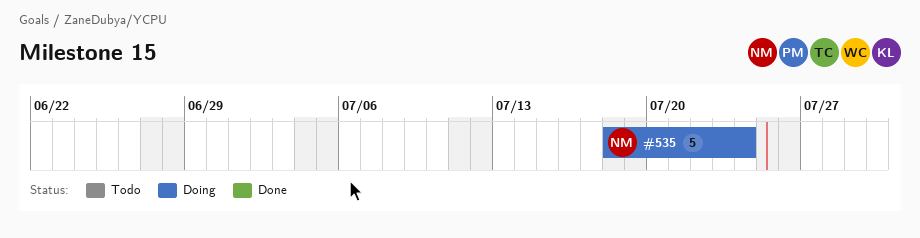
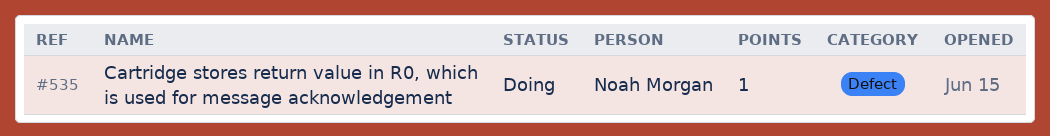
#535, estimate: 5 -> 1

